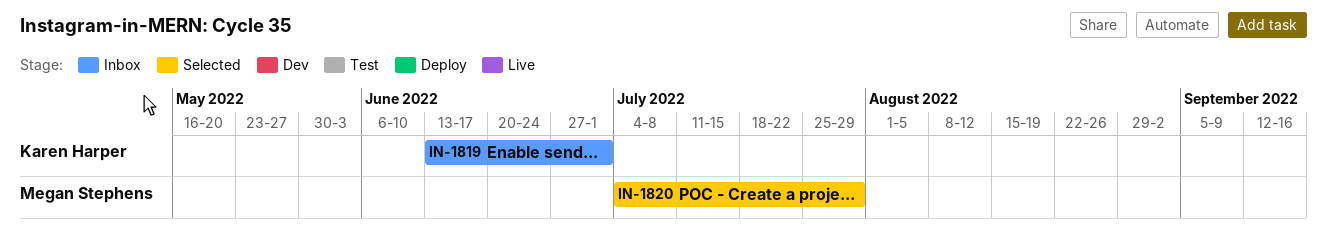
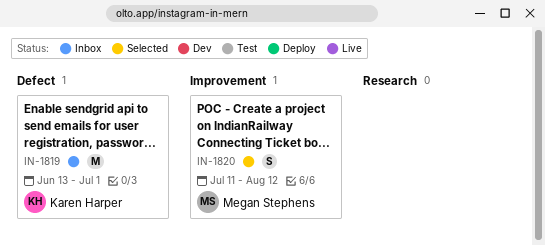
IN-1820, start: Jul 4 -> Jul 11
IN-1820, due: Jul 29 -> Aug 12

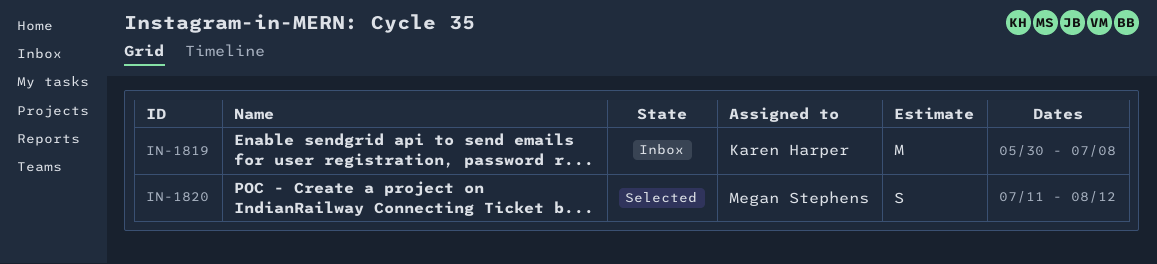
IN-1819, start: Jun 13 -> May 30
IN-1819, due: Jul 1 -> Jul 8

